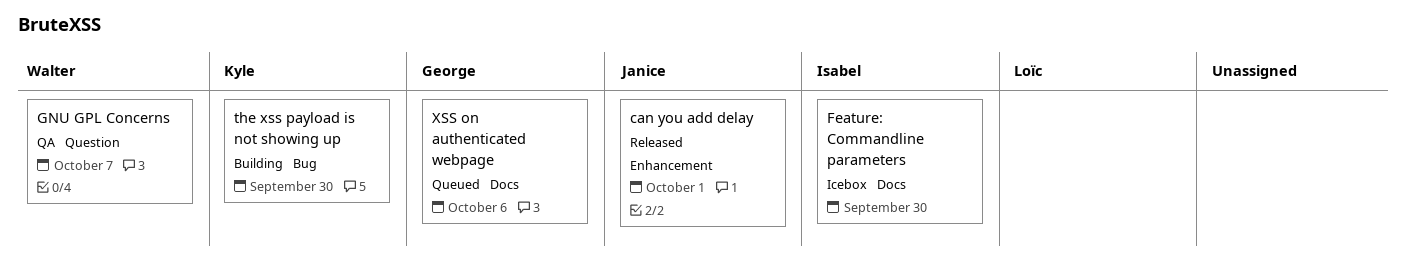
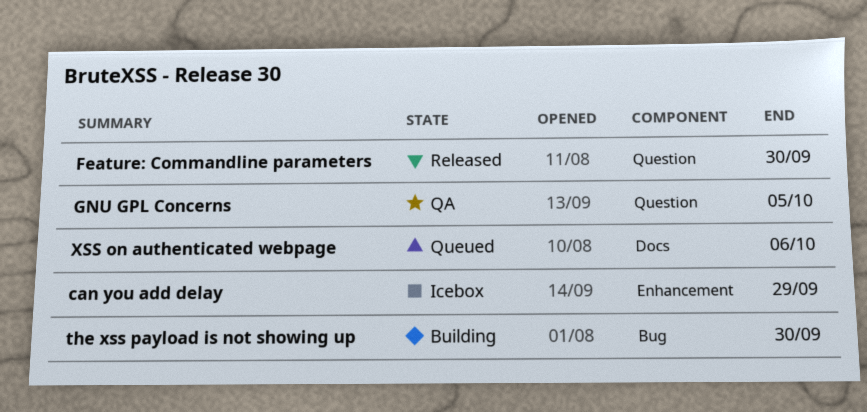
can you add delay, status: Released -> Icebox
can you add delay, due: Oct 1 -> Sep 29
Feature: Commandline parameters, status: Icebox -> Released
Feature: Commandline parameters, label: Docs -> Question
GNU GPL Concerns, due: Oct 7 -> Oct 5

